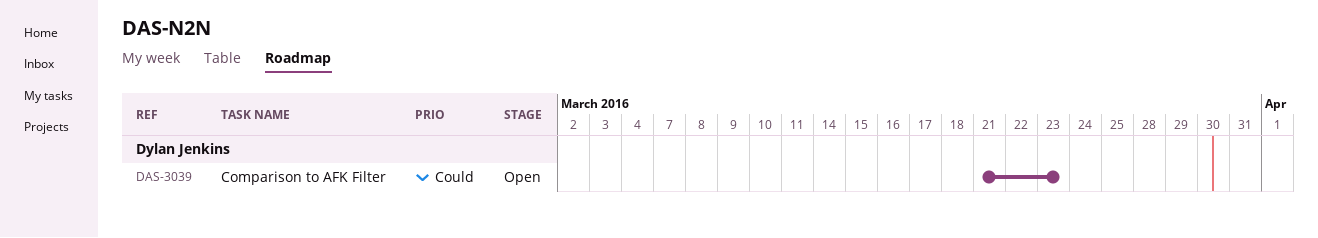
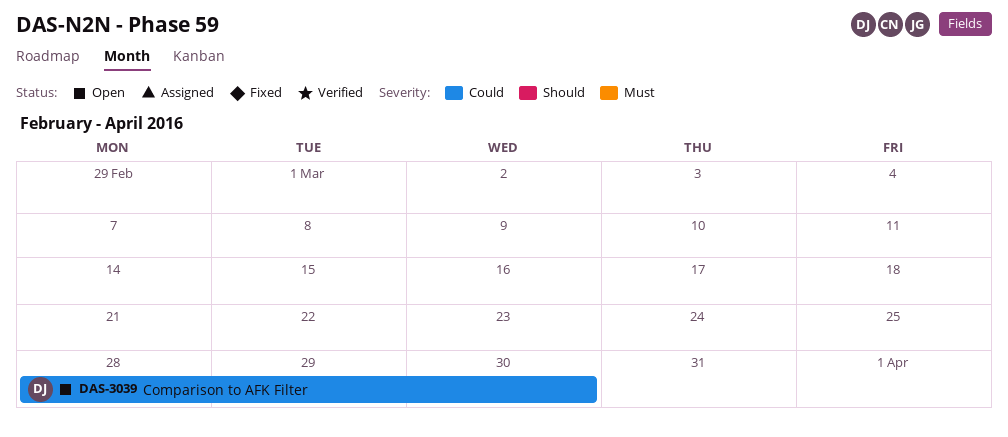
DAS-3039, start: Mar 21 -> Mar 28
DAS-3039, due: Mar 23 -> Mar 30

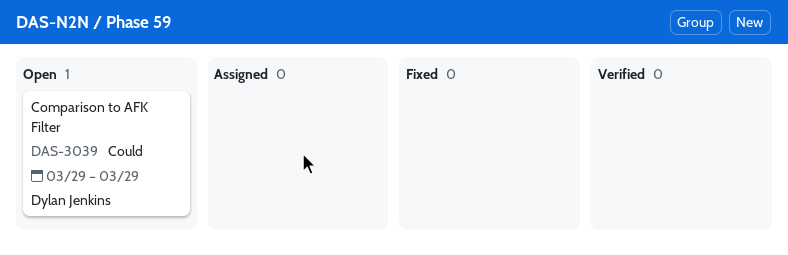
DAS-3039, start: Mar 28 -> Mar 29
DAS-3039, due: Mar 30 -> Mar 29

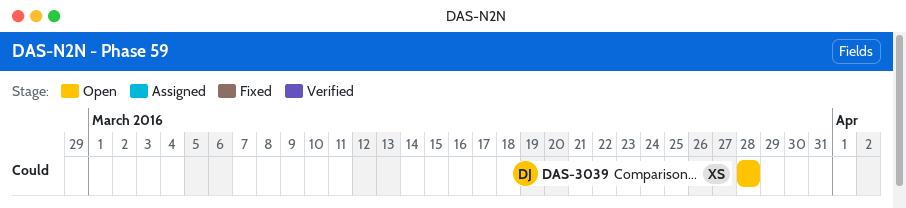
DAS-3039, start: Mar 29 -> Mar 28
DAS-3039, due: Mar 29 -> Mar 28

